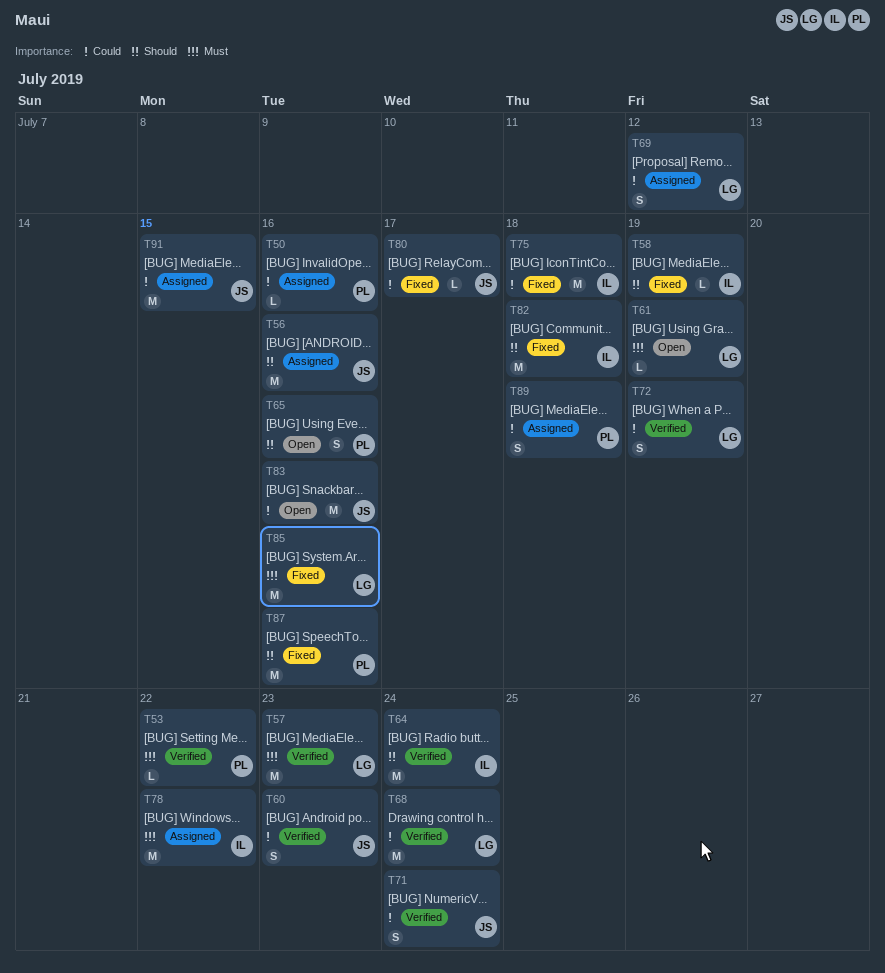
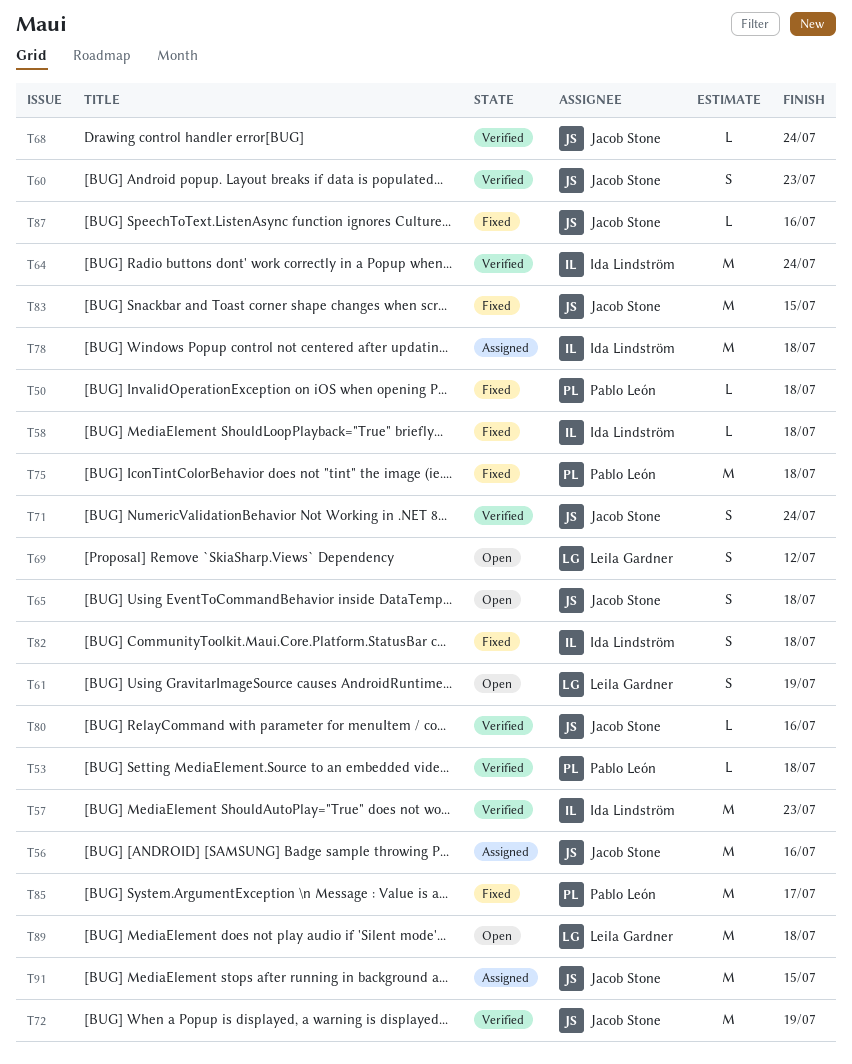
T50, status: Assigned -> Fixed
T50, due: Jul 16 -> Jul 18
T53, due: Jul 22 -> Jul 18
T57, owner: Leila Gardner -> Ida Lindström
T58, due: Jul 19 -> Jul 18
T61, estimate: L -> S
T65, owner: Pablo León -> Jacob Stone
T65, due: Jul 16 -> Jul 18
T68, owner: Leila Gardner -> Jacob Stone
T68, estimate: M -> L
T69, status: Assigned -> Open
T72, owner: Leila Gardner -> Jacob Stone
T72, estimate: S -> M
T75, owner: Ida Lindström -> Pablo León
T78, due: Jul 22 -> Jul 18
T80, status: Fixed -> Verified
T80, due: Jul 17 -> Jul 16
T82, estimate: M -> S
T83, status: Open -> Fixed
T83, due: Jul 16 -> Jul 15
T85, owner: Leila Gardner -> Pablo León
T85, due: Jul 16 -> Jul 17
T87, owner: Pablo León -> Jacob Stone
T87, estimate: M -> L
T89, status: Assigned -> Open
T89, owner: Pablo León -> Leila Gardner
T89, estimate: S -> M

